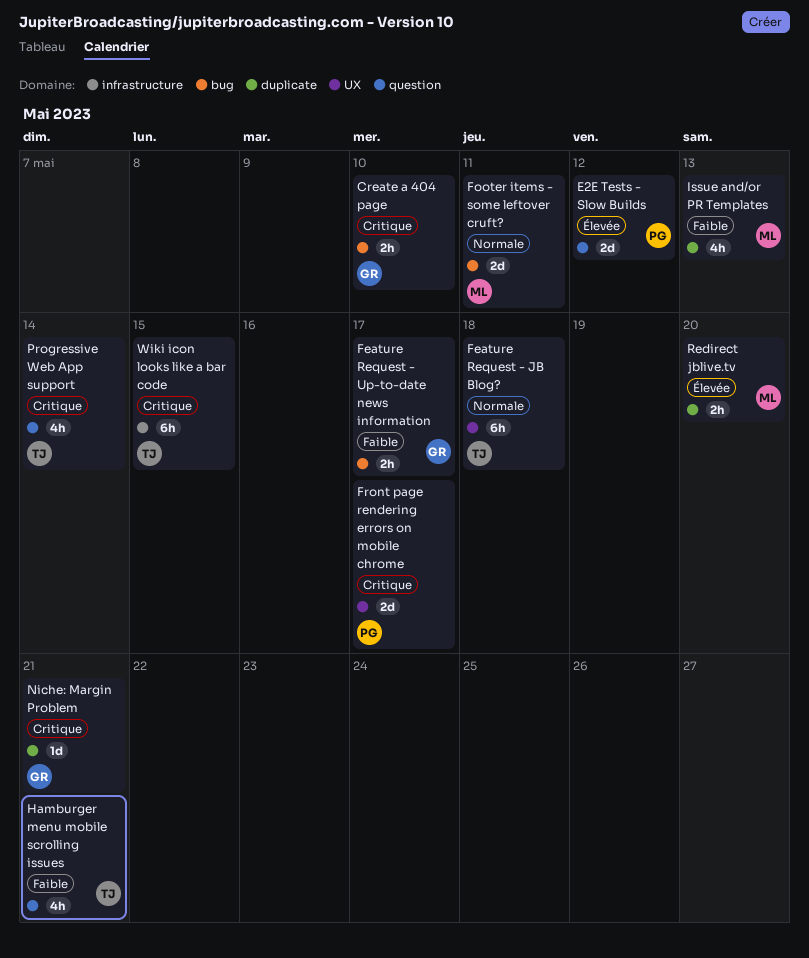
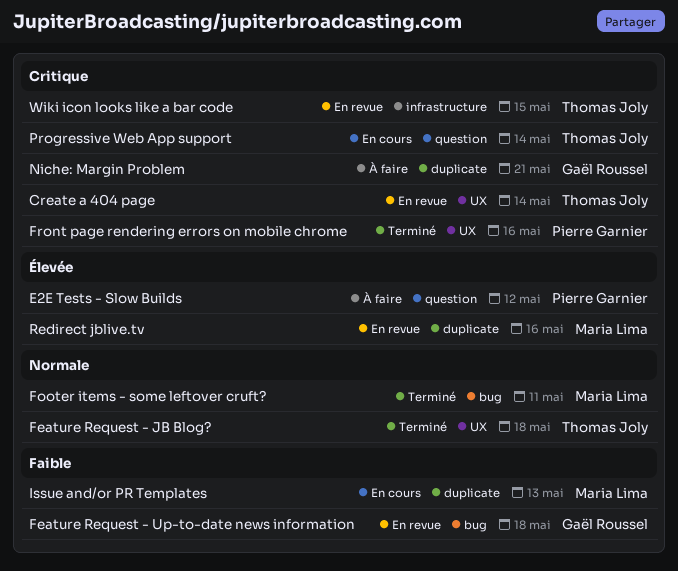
Create a 404 page, owner: Gaël Roussel -> Thomas Joly
Create a 404 page, label: bug -> UX
Create a 404 page, due: May 10 -> May 14
Feature Request - Up-to-date news information, due: May 17 -> May 18
Front page rendering errors on mobile chrome, due: May 17 -> May 16
Hamburger menu mobile scrolling issues: present -> none
Redirect jblive.tv, due: May 20 -> May 16

